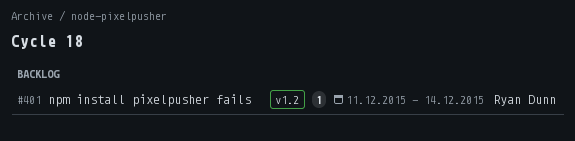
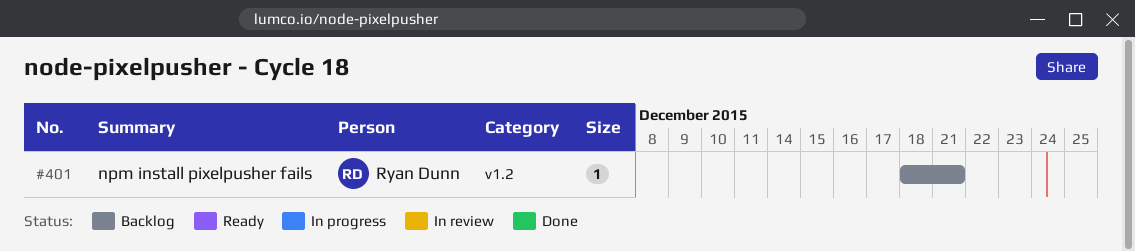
#401, start: Dec 11 -> Dec 18
#401, due: Dec 14 -> Dec 21

